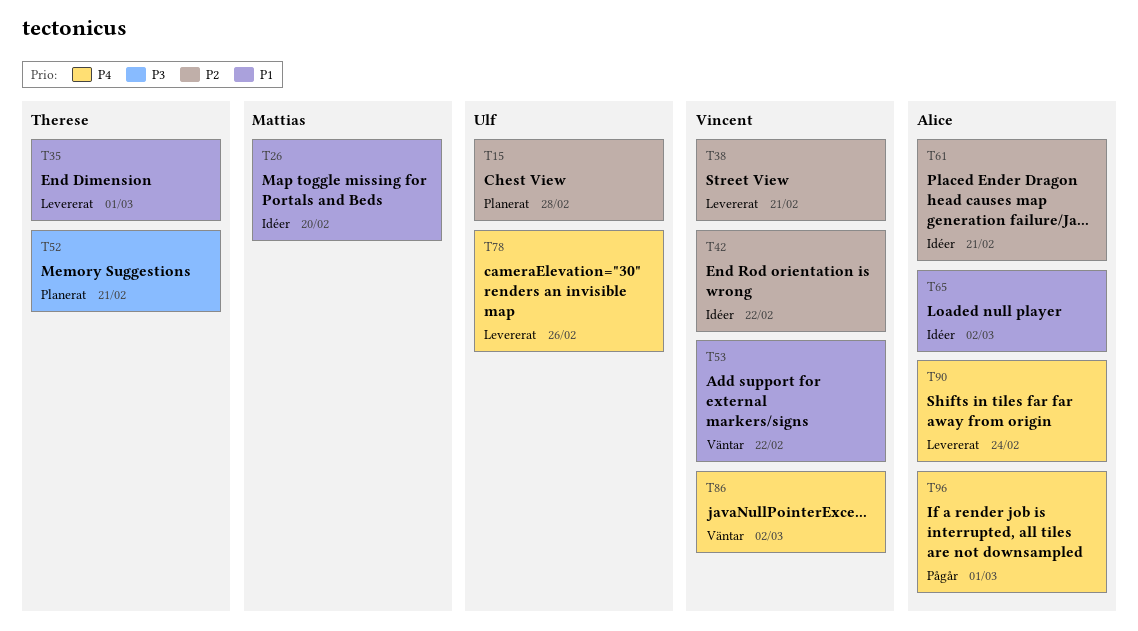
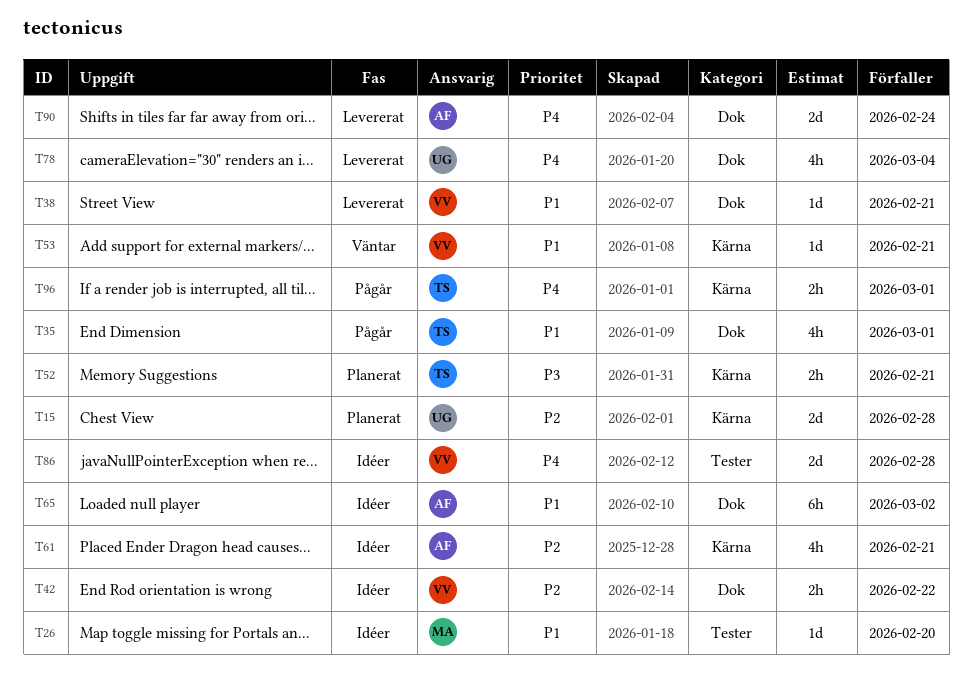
T35, status: Levererat -> Pågår
T38, priority: P2 -> P1
T53, due: Feb 22 -> Feb 21
T78, due: Feb 26 -> Mar 4
T86, status: Väntar -> Idéer
T86, due: Mar 2 -> Feb 28
T96, owner: Alice -> Therese

